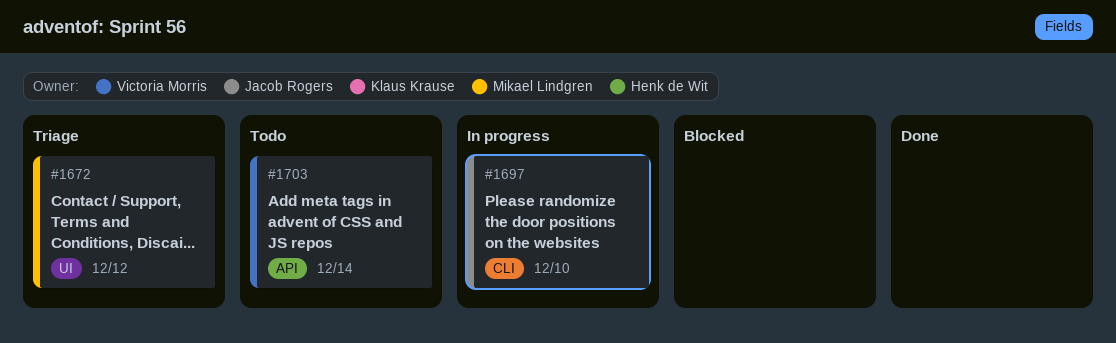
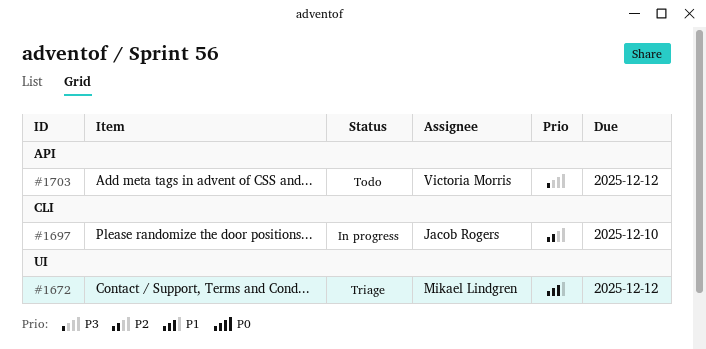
#1703, due: Dec 14 -> Dec 12

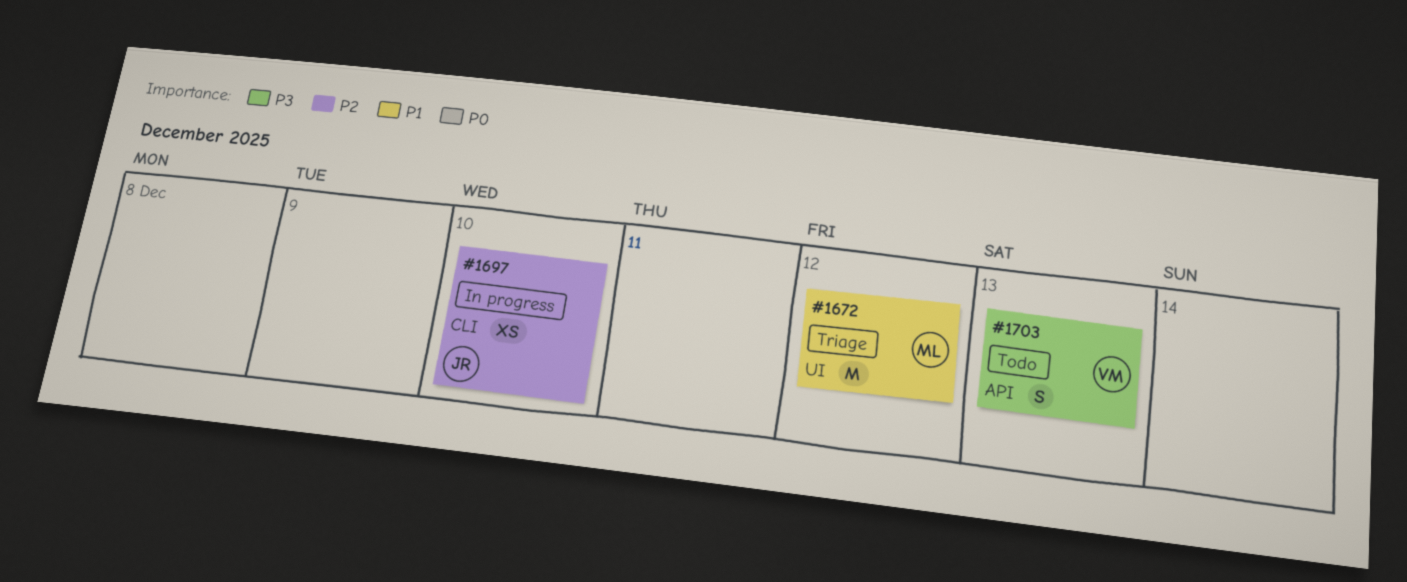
#1703, due: Dec 12 -> Dec 13

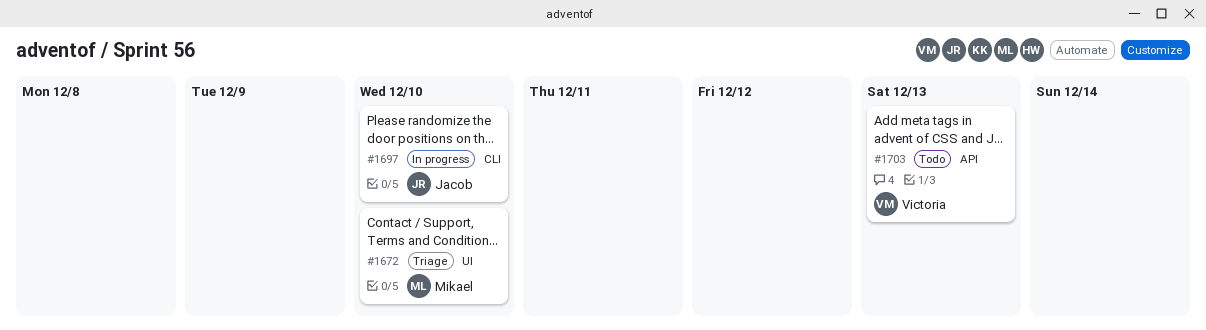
#1672, due: Dec 12 -> Dec 10

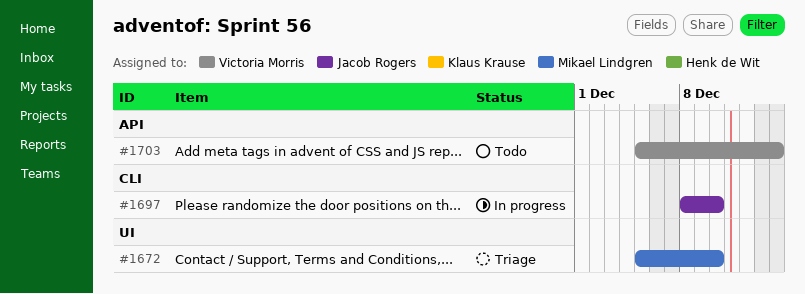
#1703, due: Dec 13 -> Dec 14

